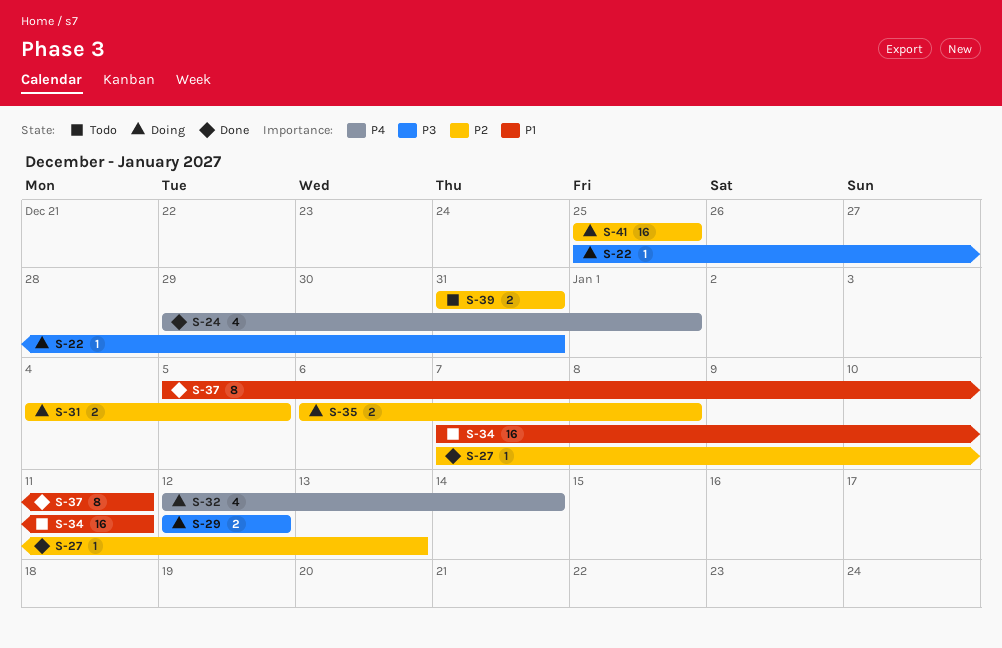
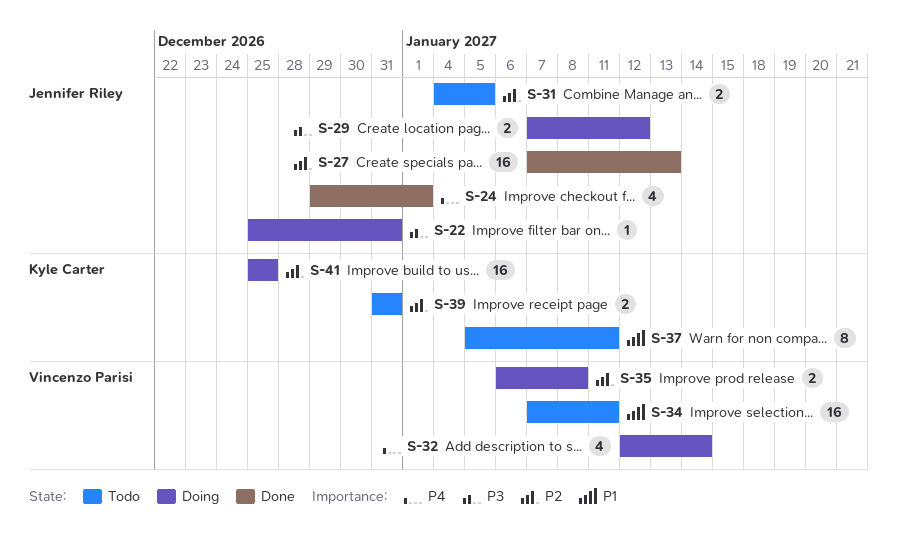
S-27, estimate: 1 -> 16
S-29, start: Jan 12 -> Jan 7
S-31, status: Doing -> Todo
S-37, status: Done -> Todo

